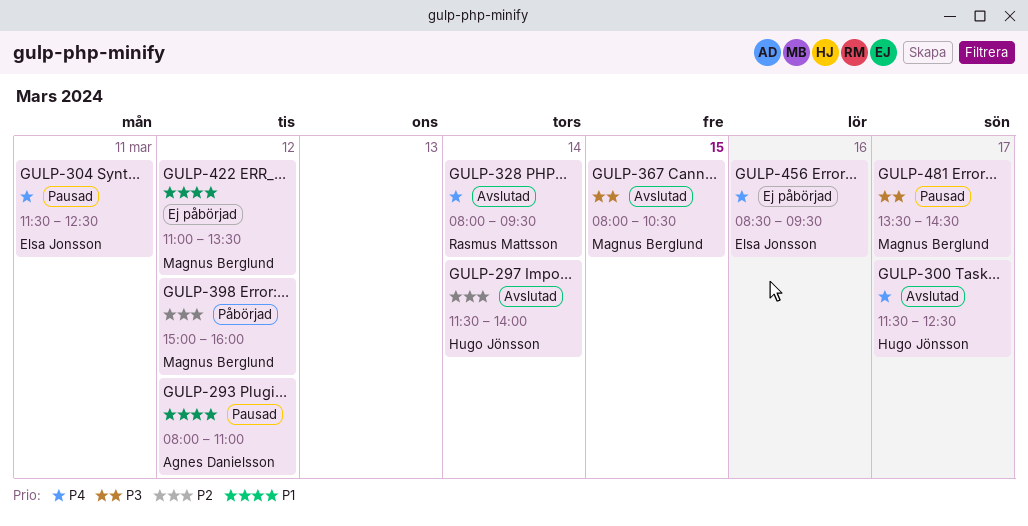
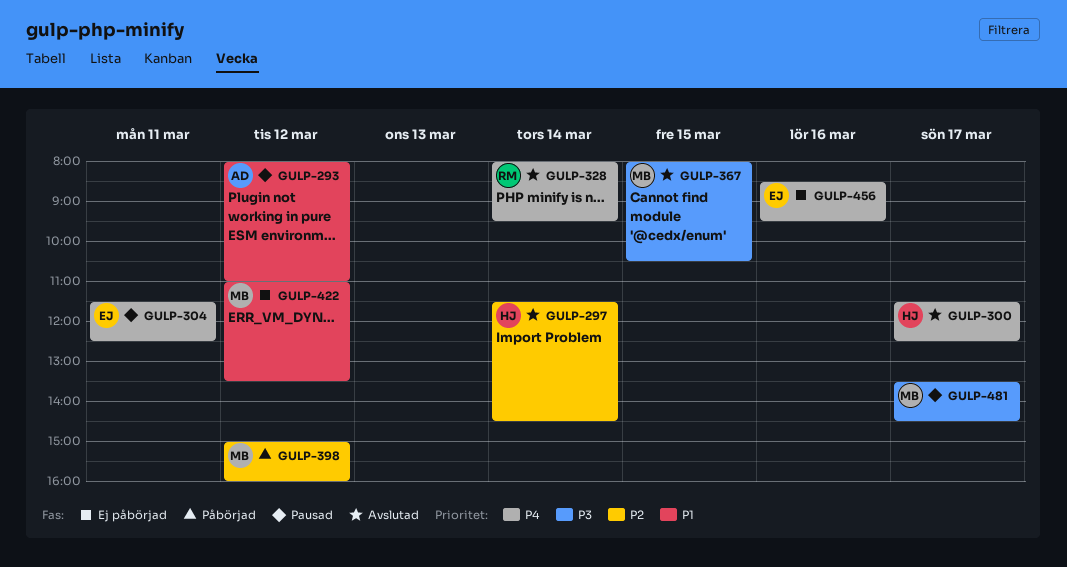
GULP-297, ends: 14:00 -> 14:30

